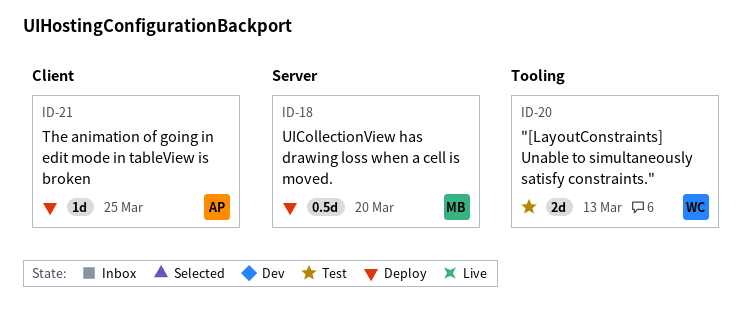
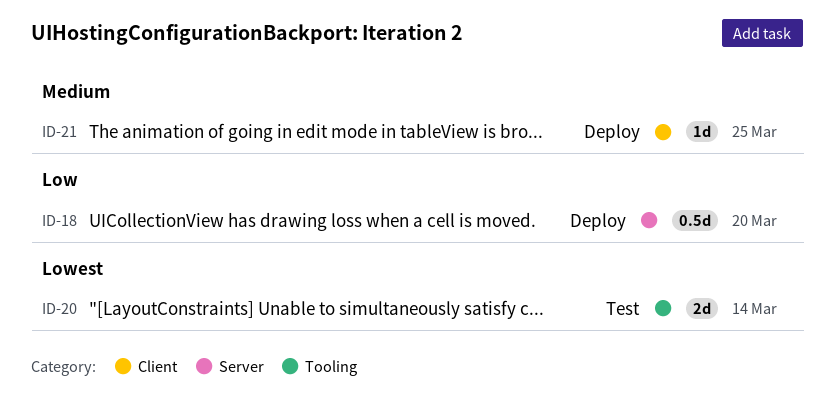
ID-20, due: Mar 13 -> Mar 14

